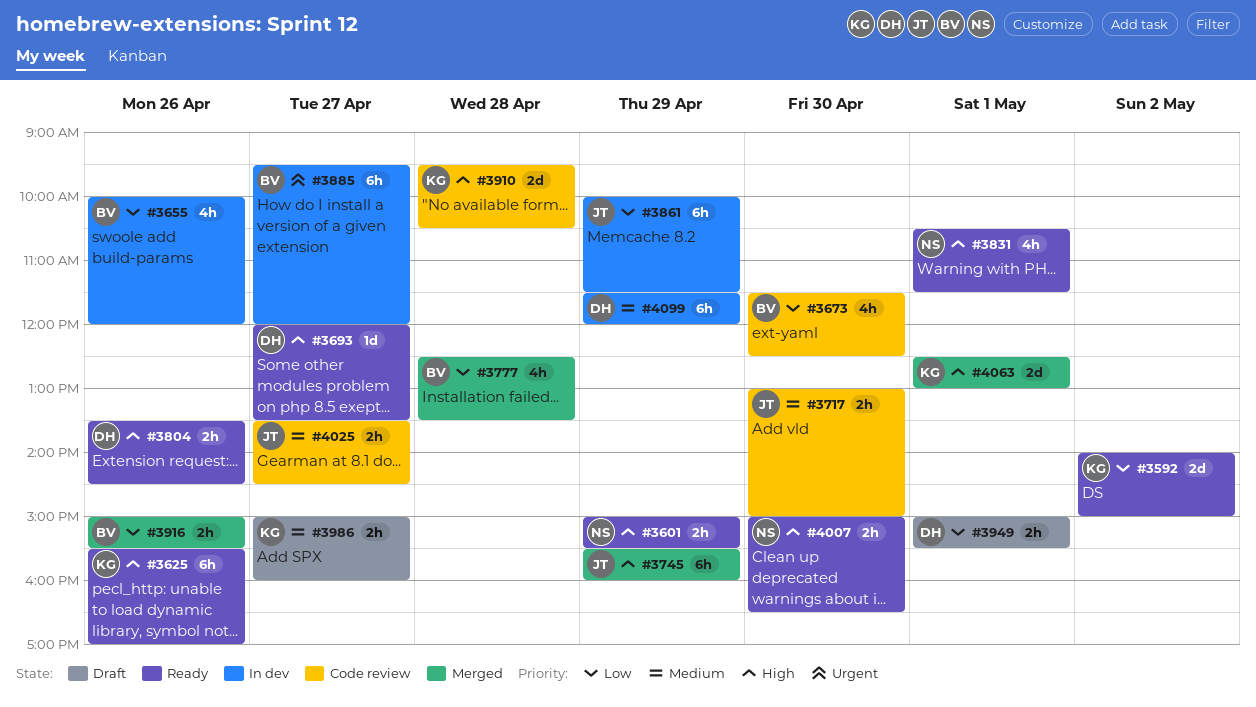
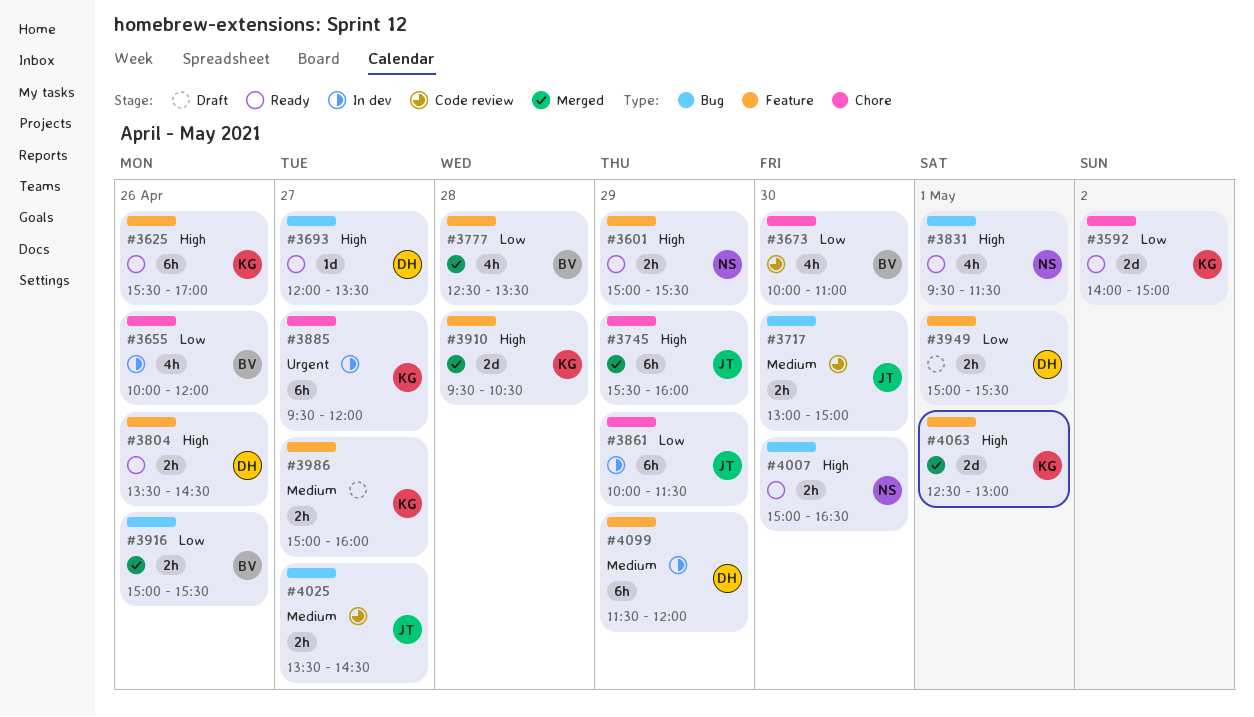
#3673, begins: 11:30 -> 10:00
#3673, ends: 12:30 -> 11:00
#3831, begins: 10:30 -> 09:30
#3885, owner: BV -> KG
#3910, status: Code review -> Merged

